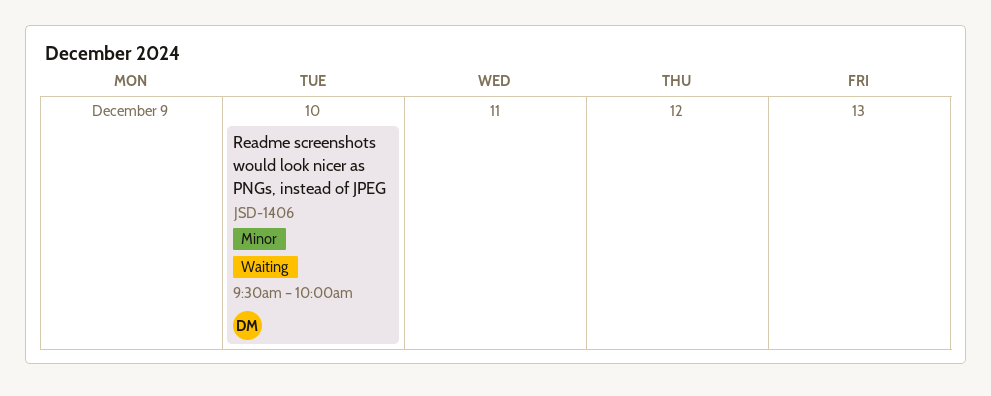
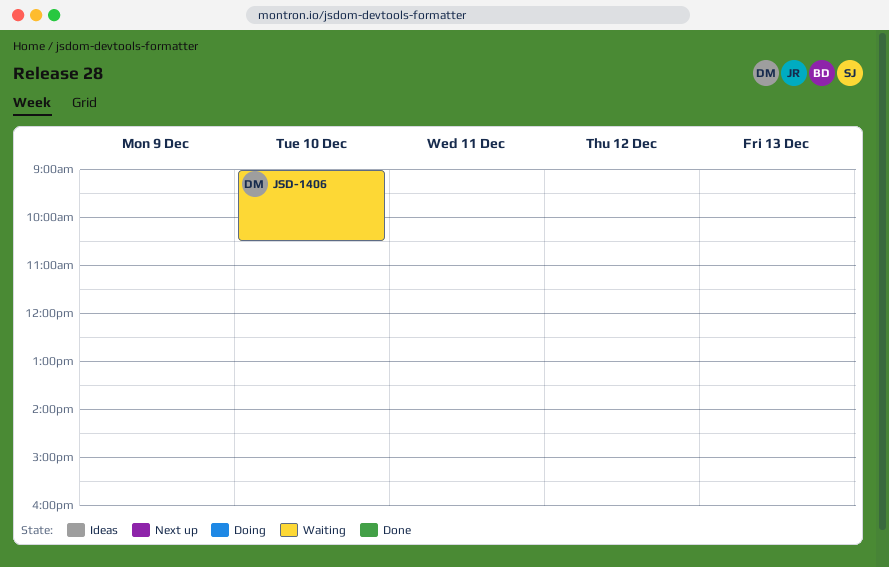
JSD-1406, begins: 09:30 -> 09:00
JSD-1406, ends: 10:00 -> 10:30

